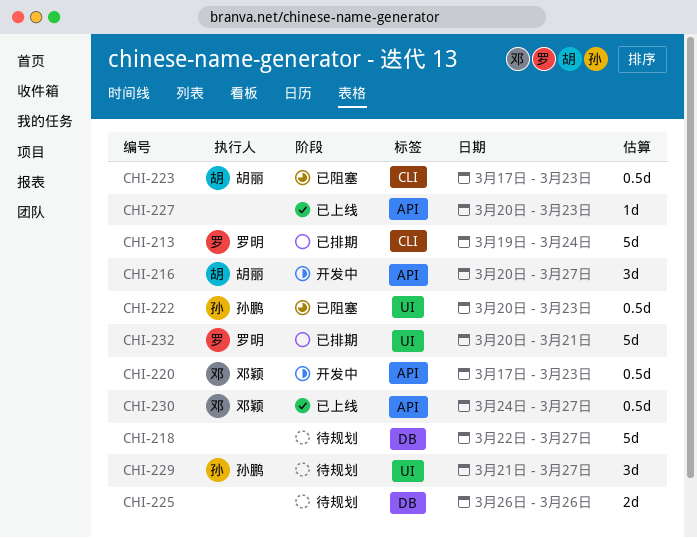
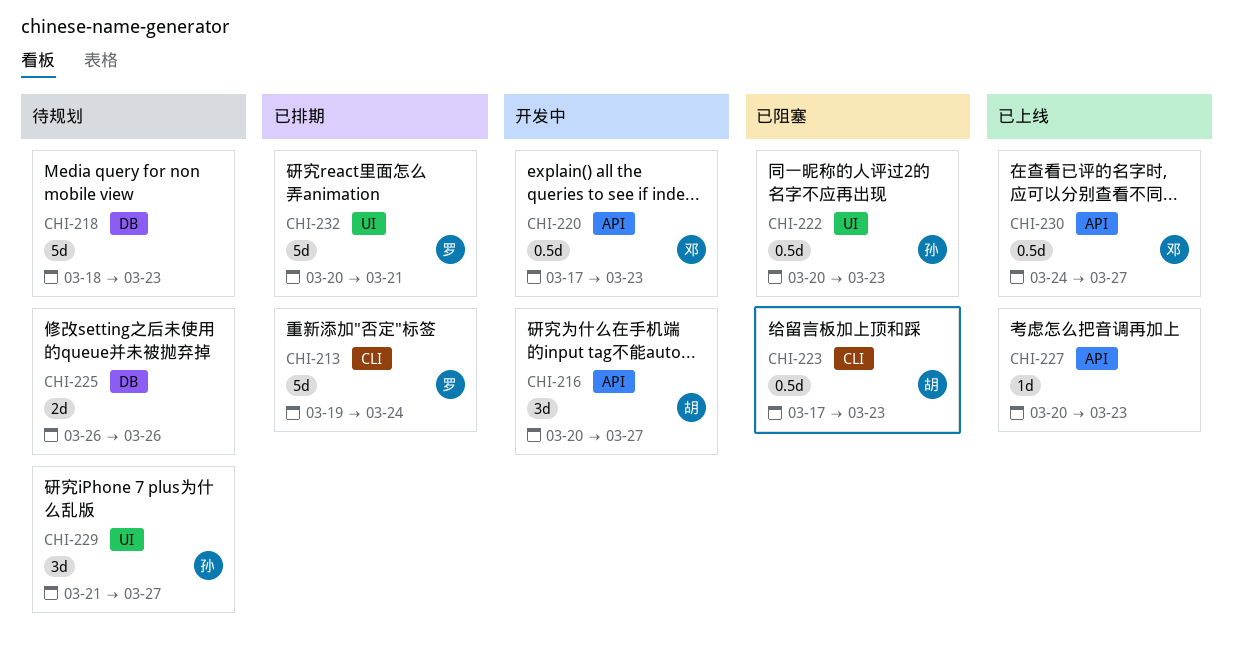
CHI-218, start: Mar 22 -> Mar 18
CHI-218, due: Mar 27 -> Mar 23

